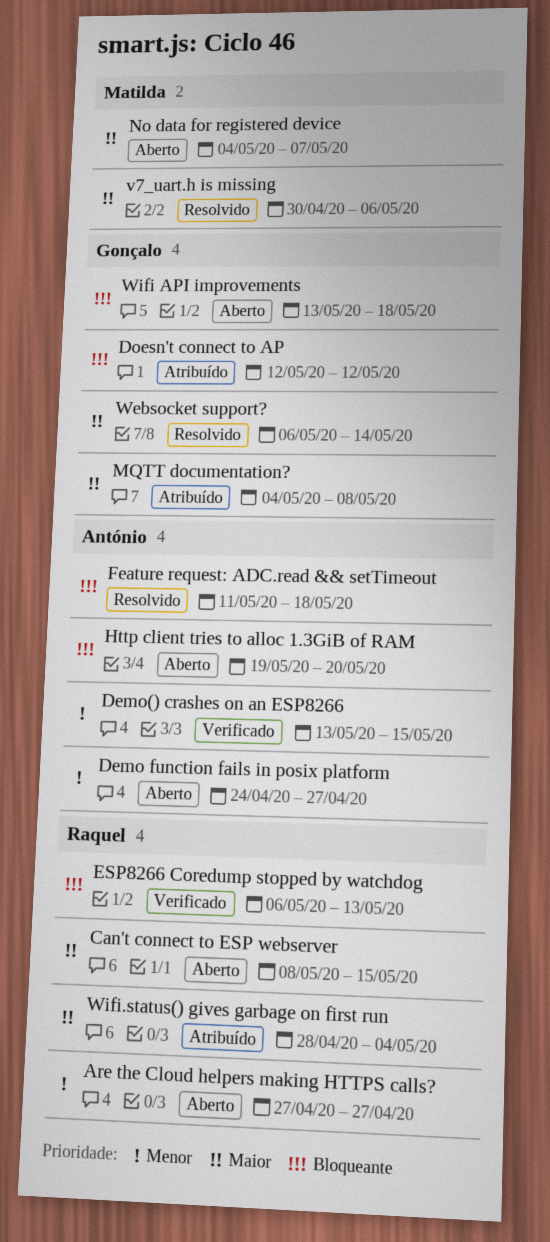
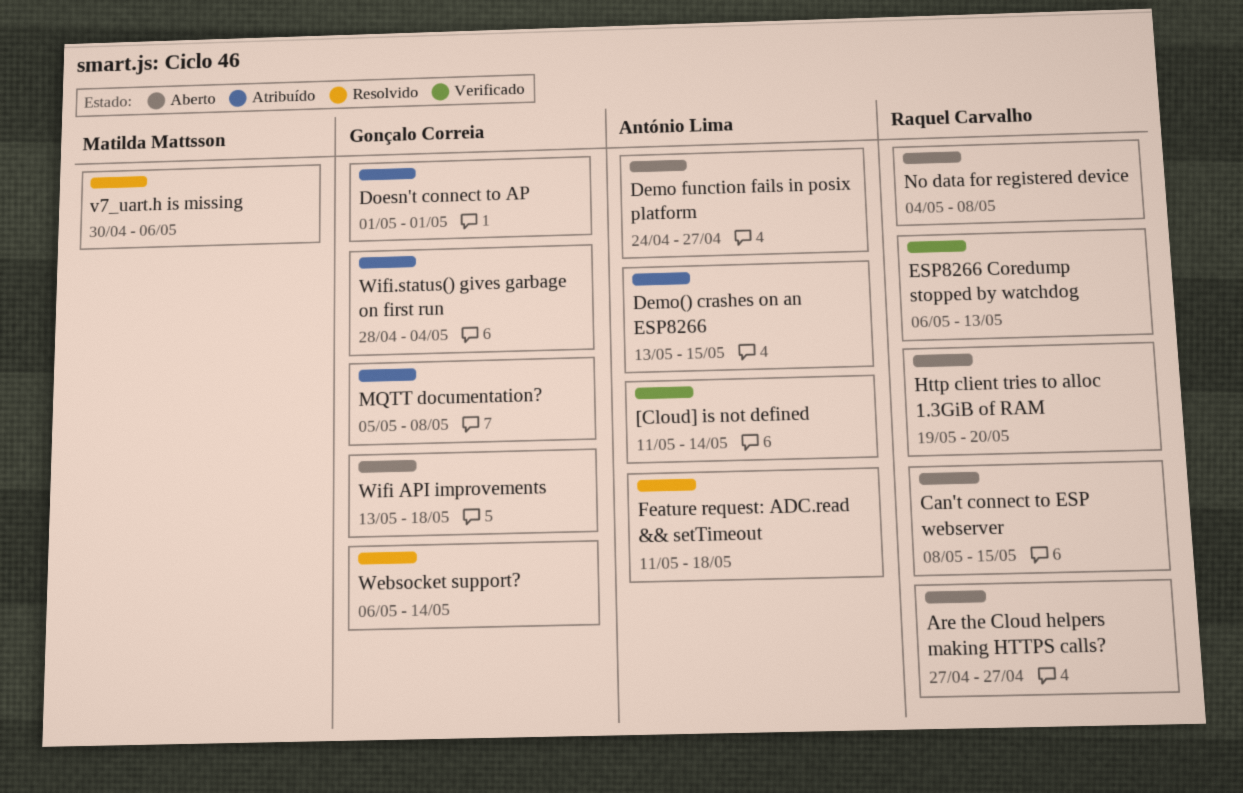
[Cloud] is not defined: none -> present
Demo() crashes on an ESP8266, status: Verificado -> Atribuído
Doesn't connect to AP, start: May 12 -> May 1
Doesn't connect to AP, due: May 12 -> May 1
Http client tries to alloc 1.3GiB of RAM, owner: António Lima -> Raquel Carvalho
MQTT documentation?, start: May 4 -> May 5
No data for registered device, owner: Matilda Mattsson -> Raquel Carvalho
No data for registered device, due: May 7 -> May 8
Wifi.status() gives garbage on first run, owner: Raquel Carvalho -> Gonçalo Correia

